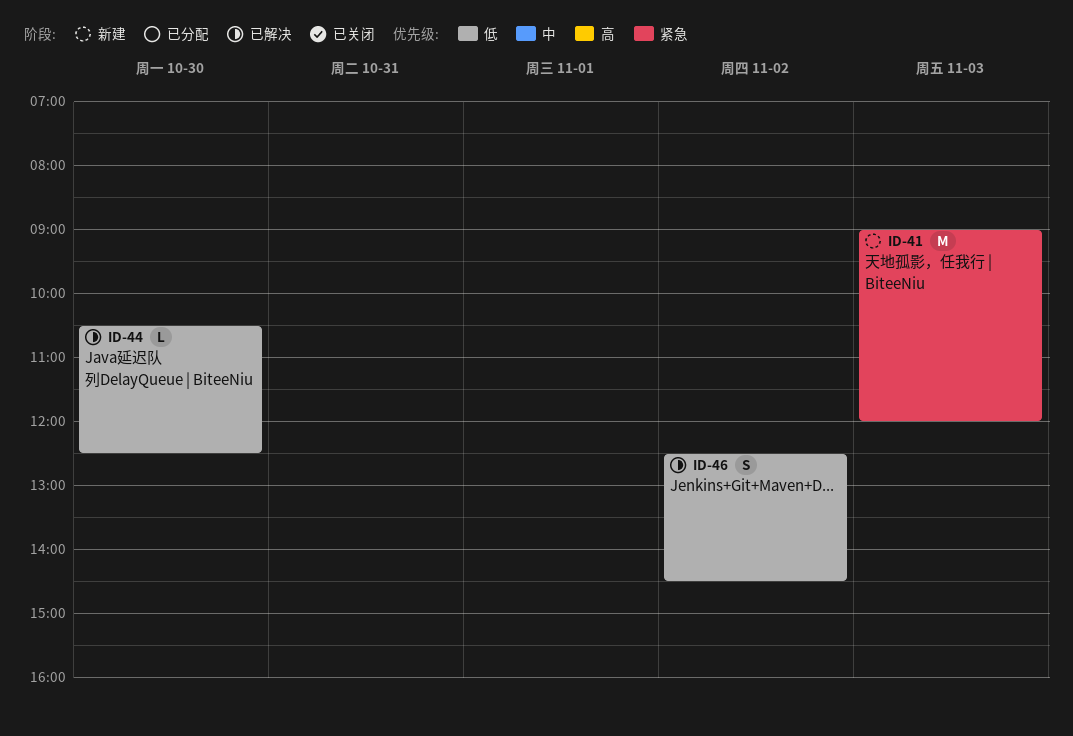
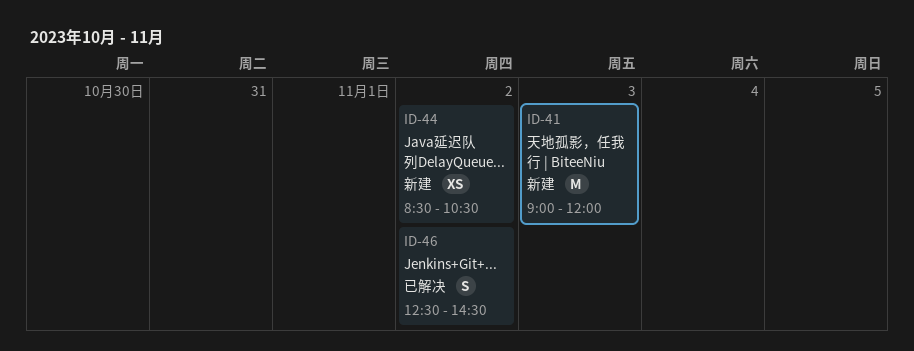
ID-44, status: 已解决 -> 新建
ID-44, estimate: L -> XS
ID-44, day: Oct 30 -> Nov 2
ID-44, begins: 10:30 -> 08:30
ID-44, ends: 12:30 -> 10:30

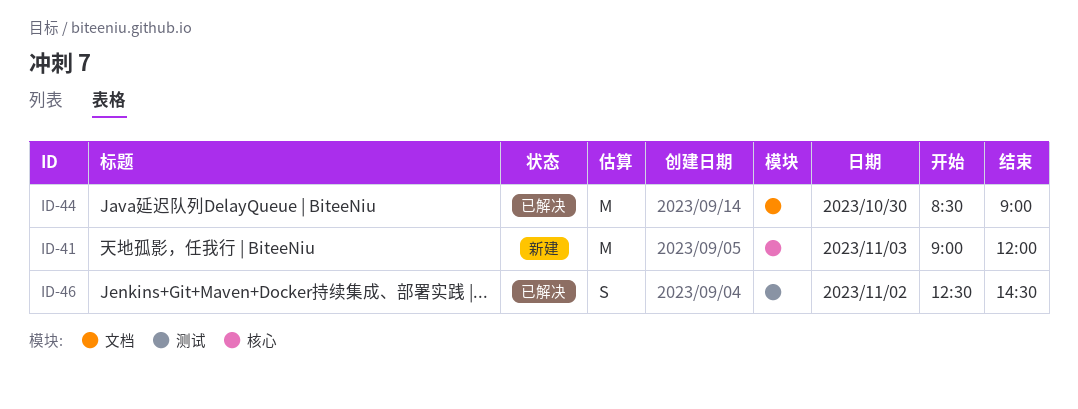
ID-44, status: 新建 -> 已解决
ID-44, estimate: XS -> M
ID-44, day: Nov 2 -> Oct 30
ID-44, ends: 10:30 -> 09:00

